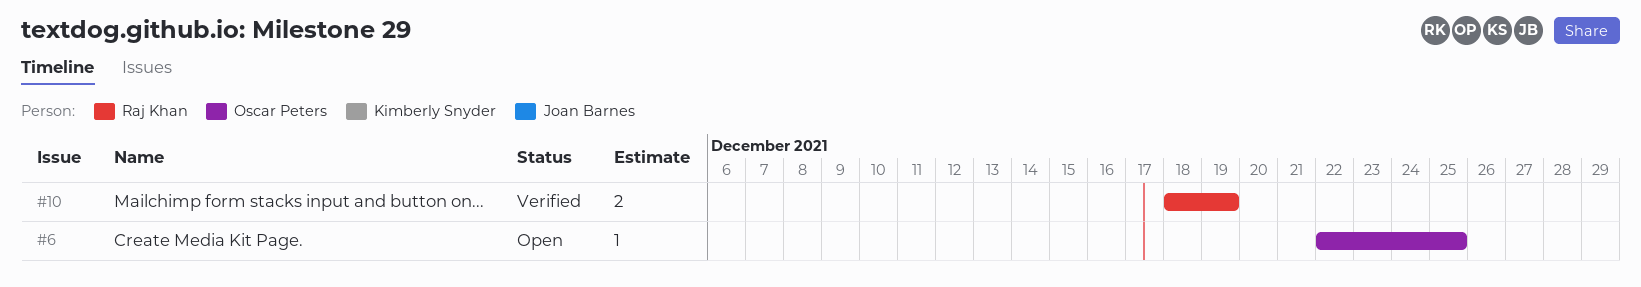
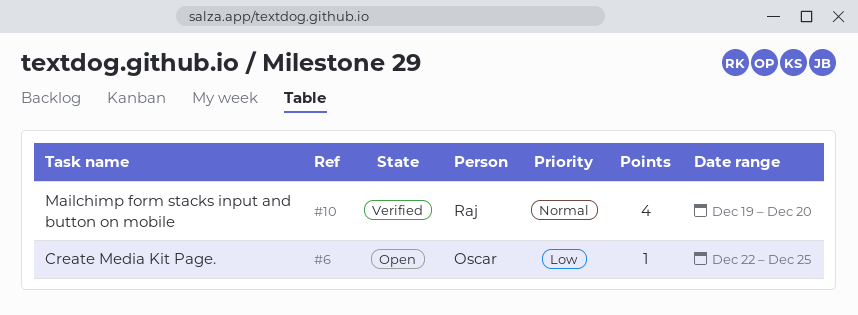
#10, estimate: 2 -> 4
#10, start: Dec 18 -> Dec 19
#10, due: Dec 19 -> Dec 20

